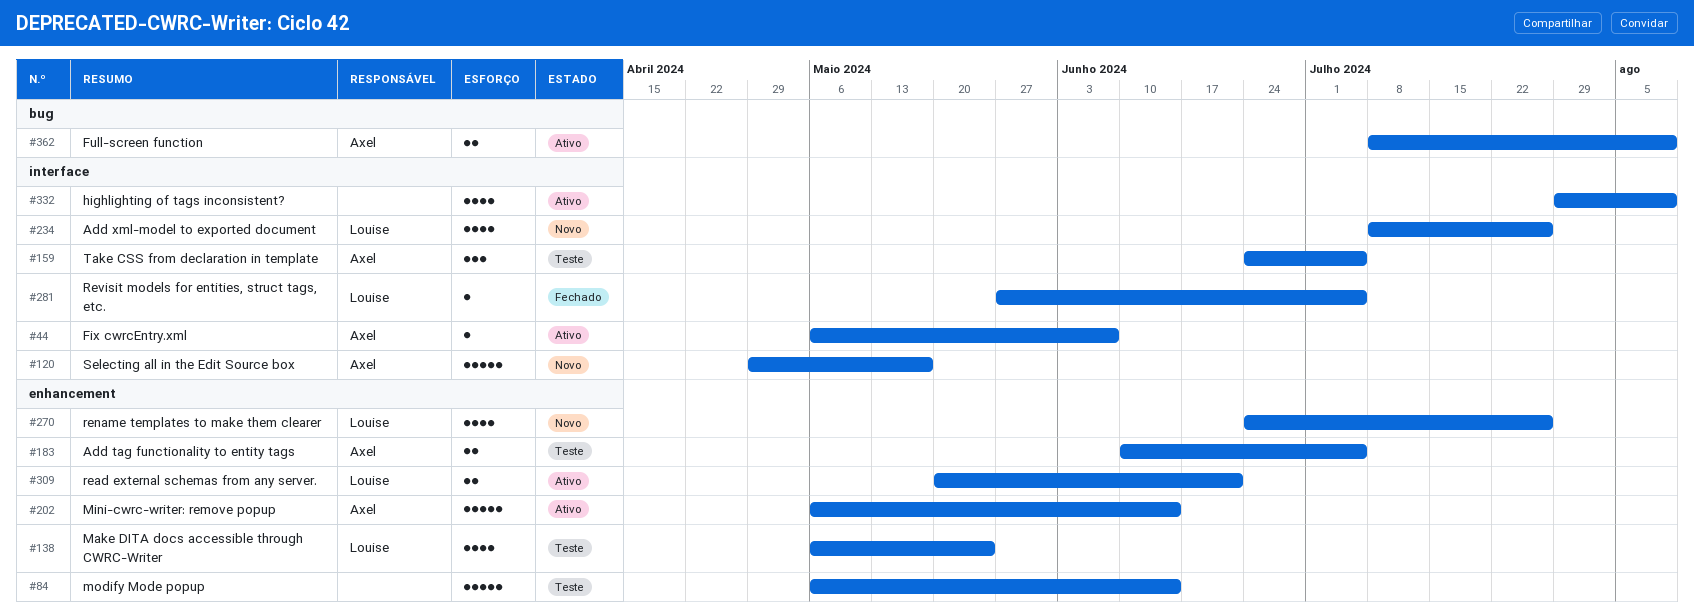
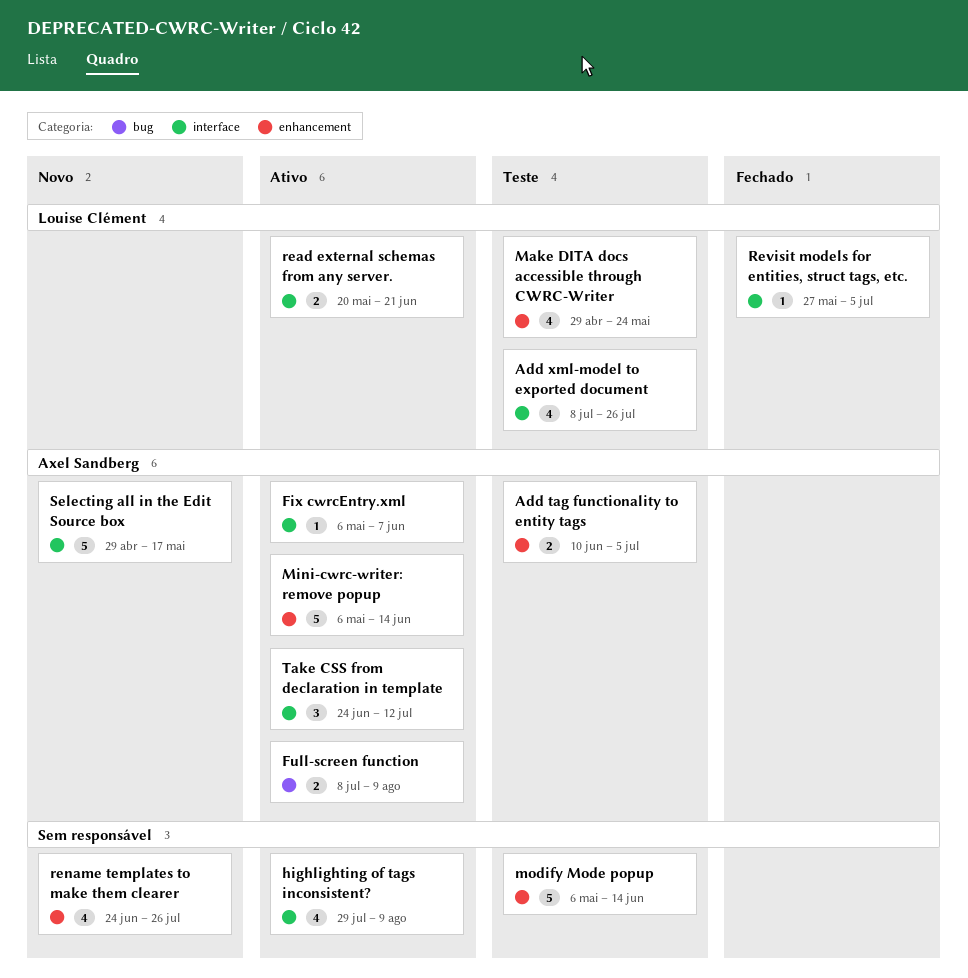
Add xml-model to exported document, status: Novo -> Teste
Make DITA docs accessible through CWRC-Writer, start: May 6 -> Apr 29
read external schemas from any server., label: enhancement -> interface
rename templates to make them clearer, owner: Louise Clément -> none
Take CSS from declaration in template, status: Teste -> Ativo
Take CSS from declaration in template, due: Jul 5 -> Jul 12

